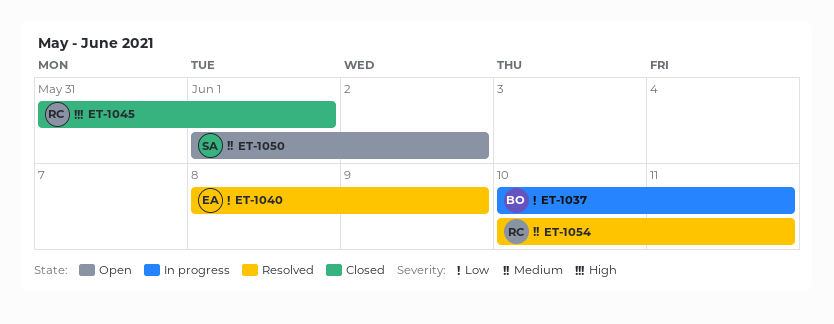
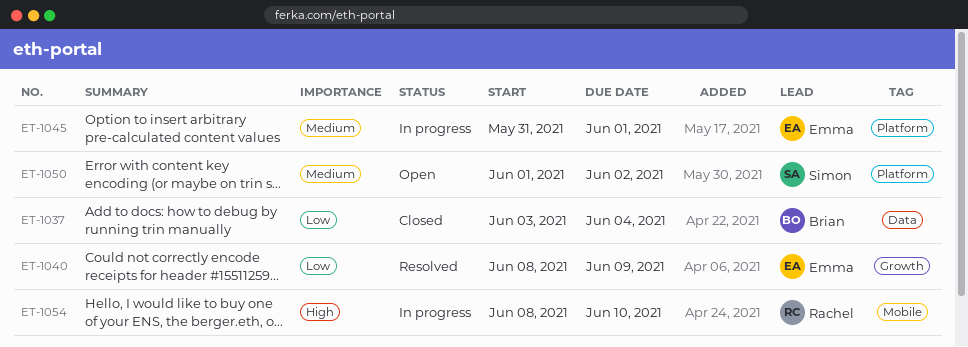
ET-1037, status: In progress -> Closed
ET-1037, start: Jun 10 -> Jun 3
ET-1037, due: Jun 11 -> Jun 4
ET-1045, status: Closed -> In progress
ET-1045, owner: Rachel -> Emma
ET-1045, priority: High -> Medium
ET-1054, status: Resolved -> In progress
ET-1054, priority: Medium -> High
ET-1054, start: Jun 10 -> Jun 8
ET-1054, due: Jun 11 -> Jun 10

